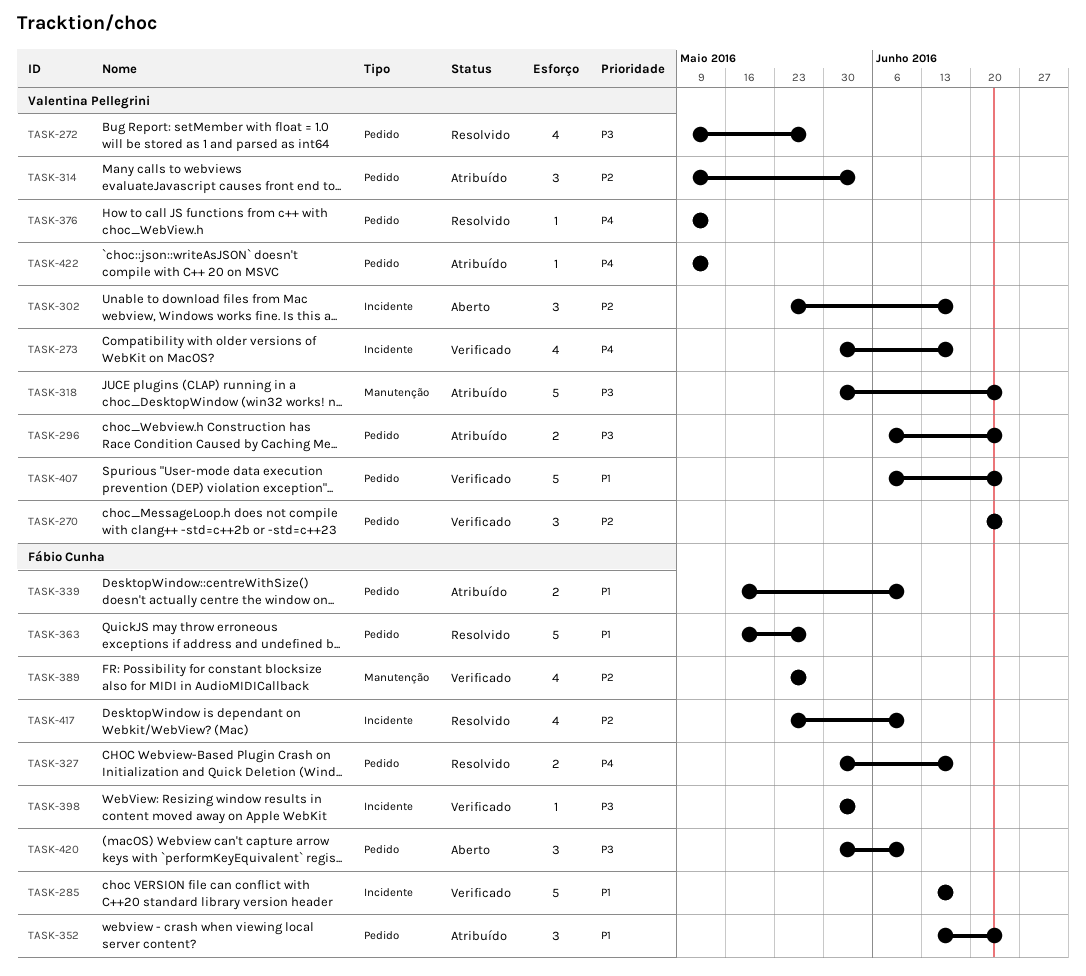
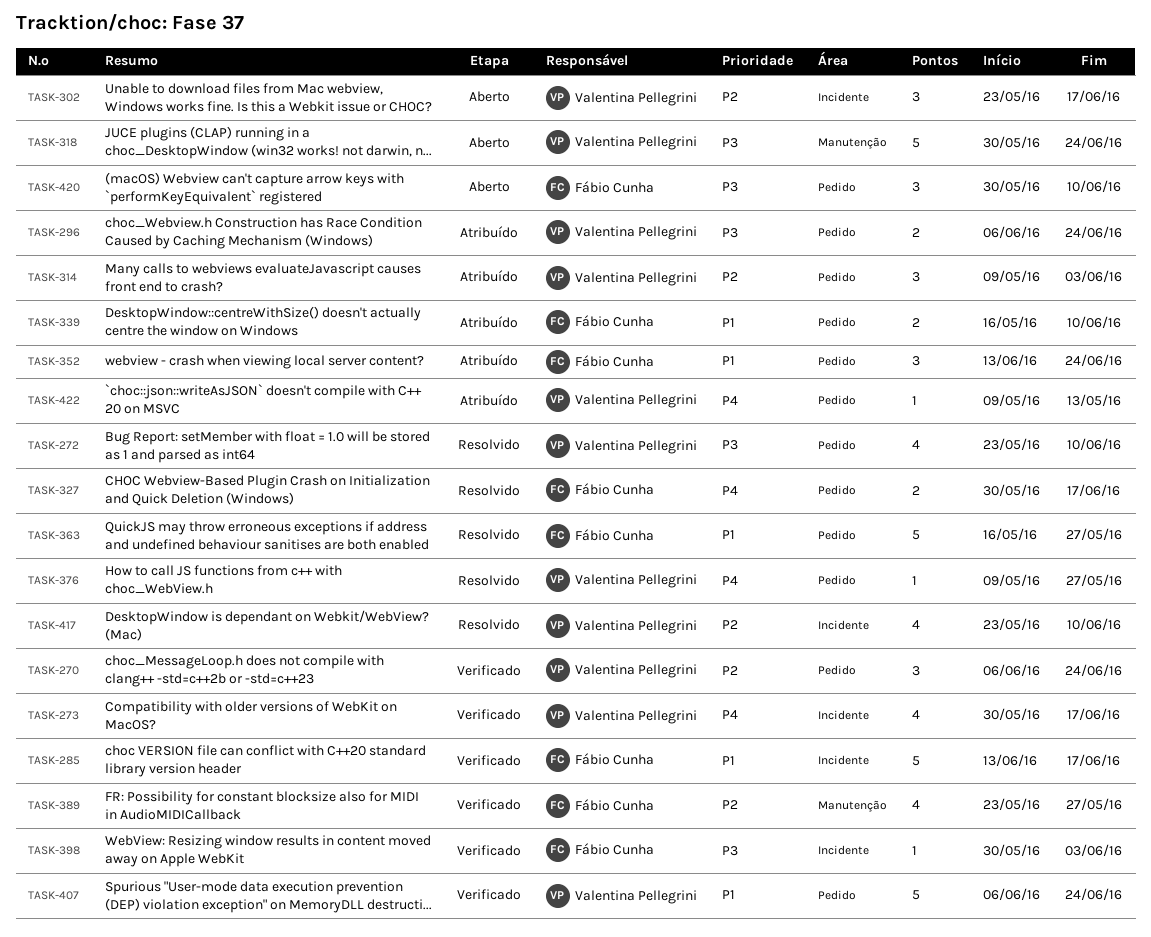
TASK-270, start: Jun 20 -> Jun 6
TASK-272, start: May 9 -> May 23
TASK-272, due: May 27 -> Jun 10
TASK-318, status: Atribuído -> Aberto
TASK-376, due: May 13 -> May 27
TASK-417, owner: Fábio Cunha -> Valentina Pellegrini

